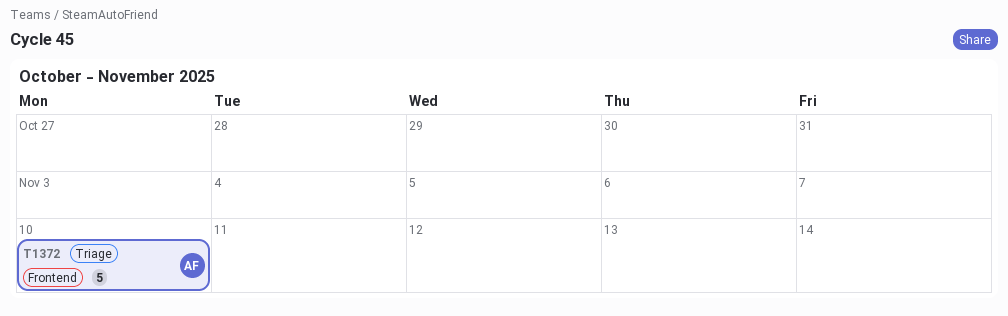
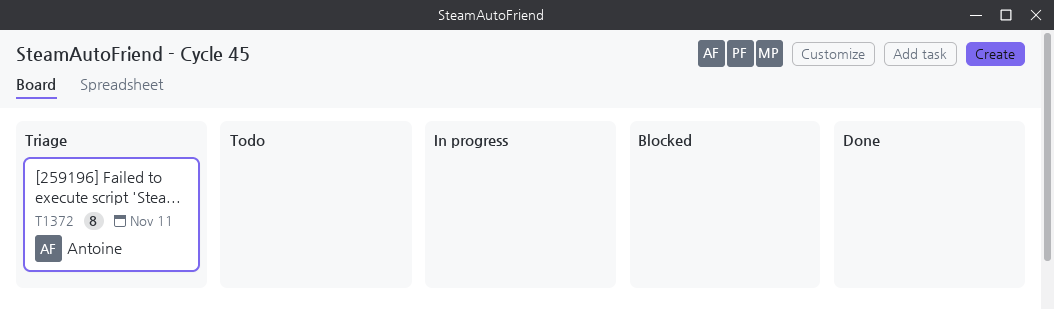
T1372, estimate: 5 -> 8
T1372, due: Nov 10 -> Nov 11

